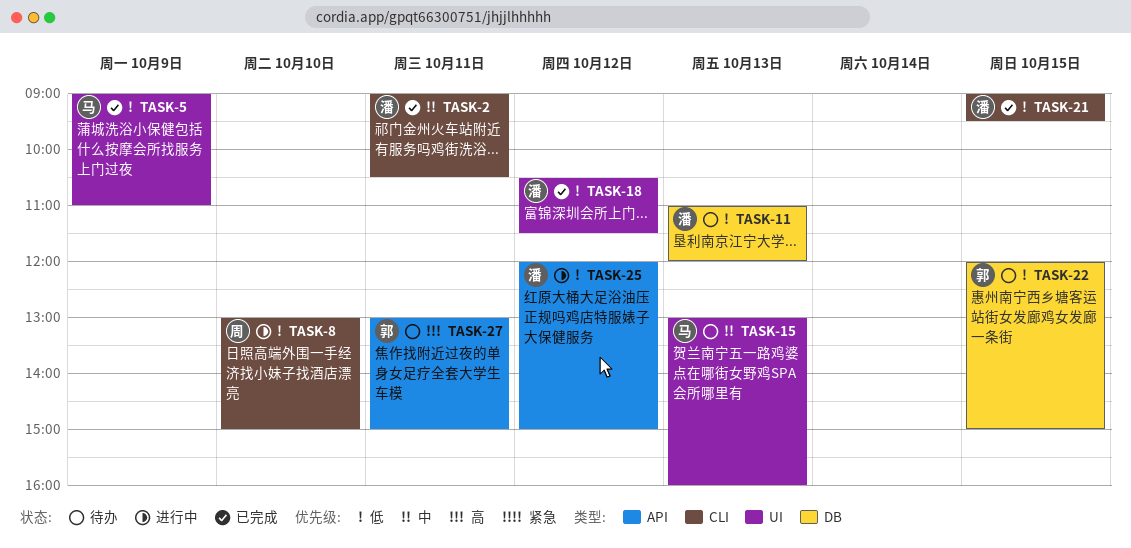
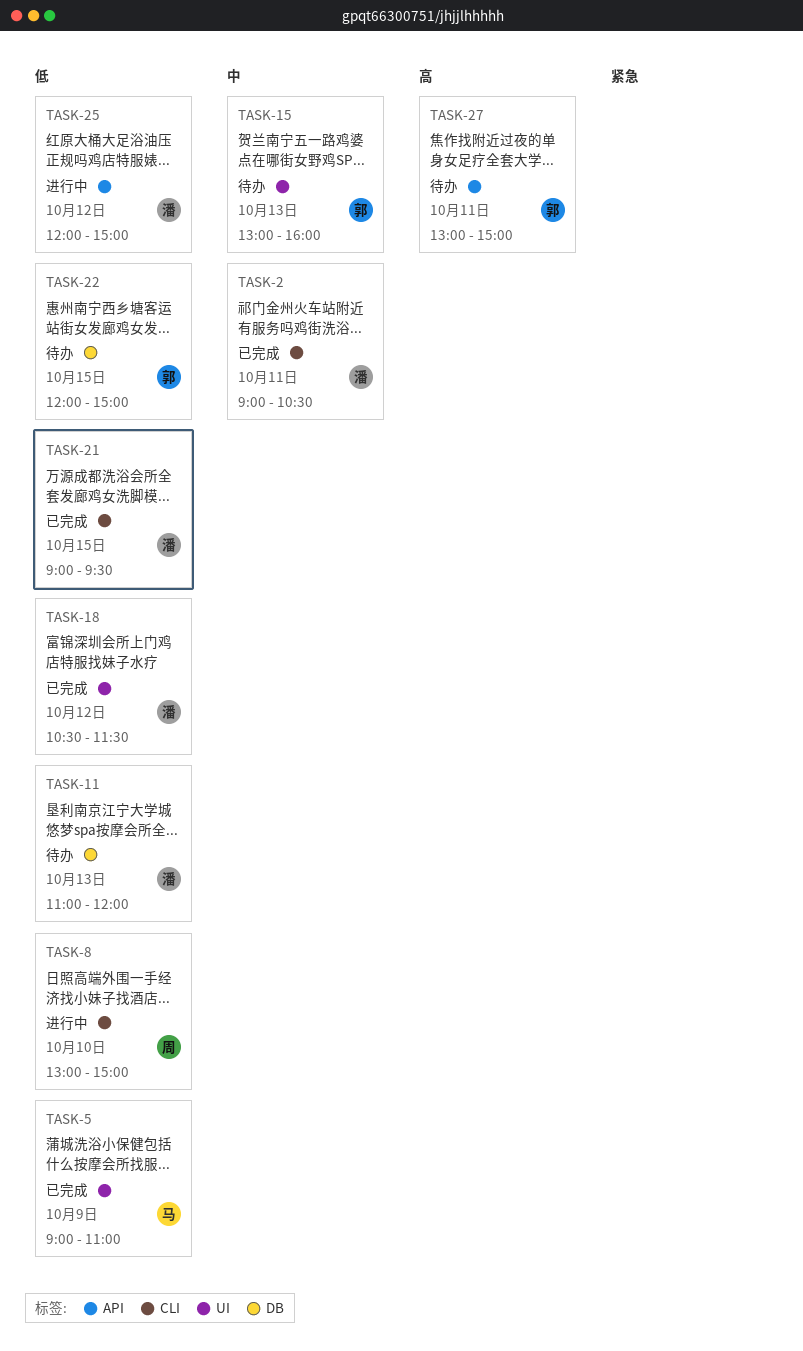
TASK-15, owner: 马 -> 郭

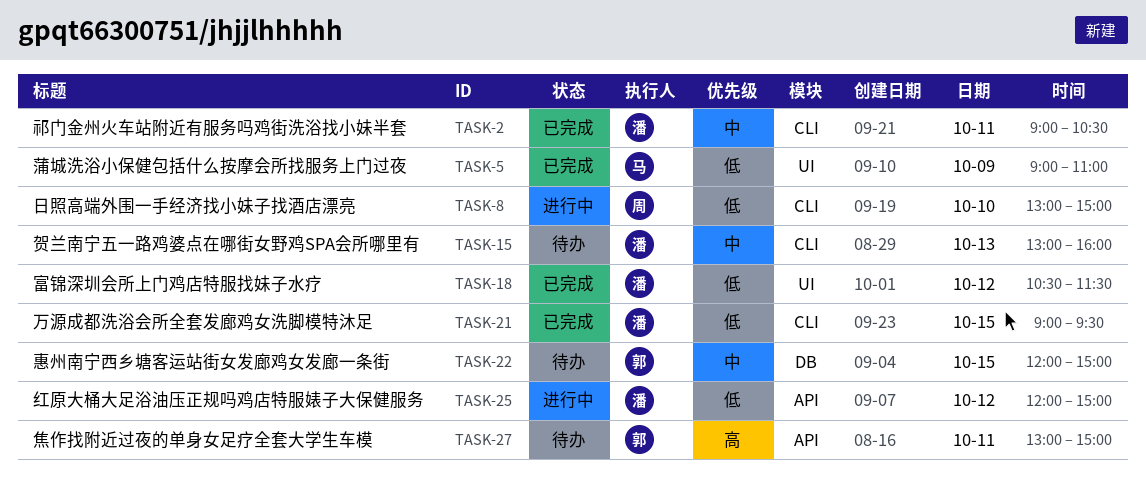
TASK-11: present -> none
TASK-15, owner: 郭 -> 潘
TASK-15, label: UI -> CLI
TASK-22, priority: 低 -> 中

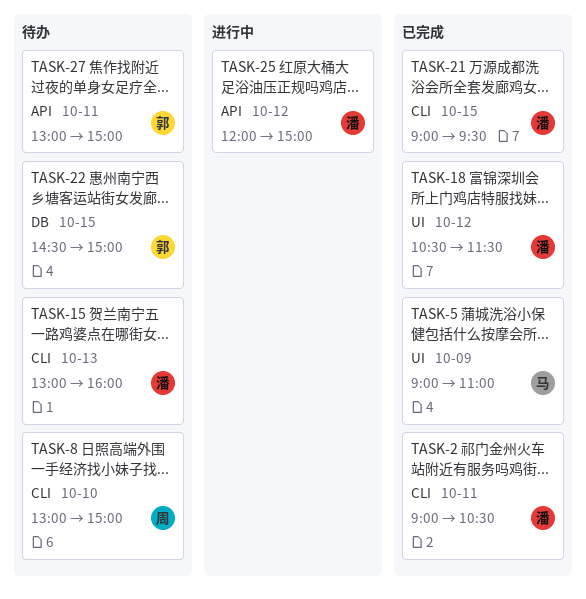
TASK-8, status: 进行中 -> 待办
TASK-22, begins: 12:00 -> 14:30

